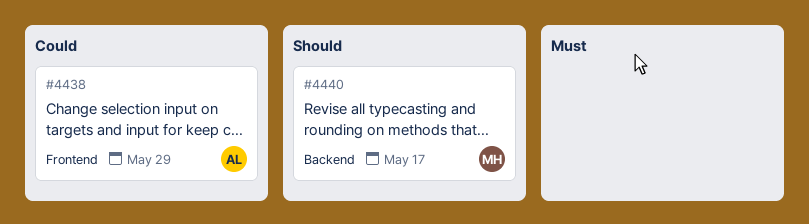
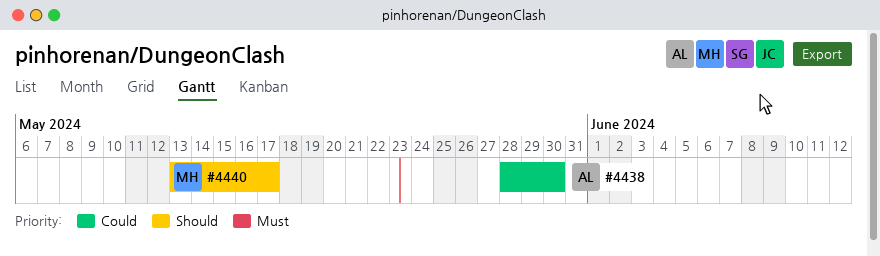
#4438, due: May 29 -> May 30

